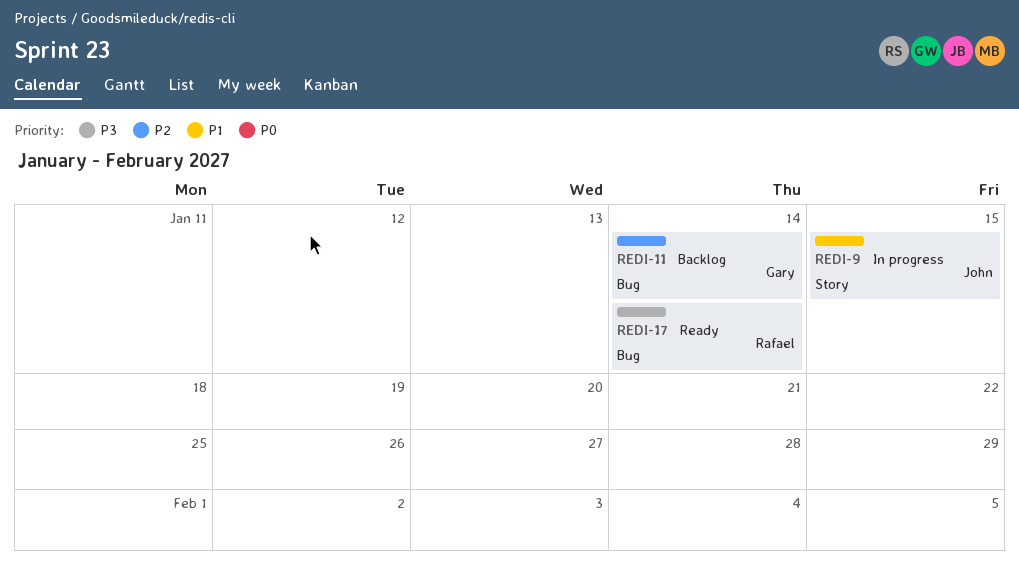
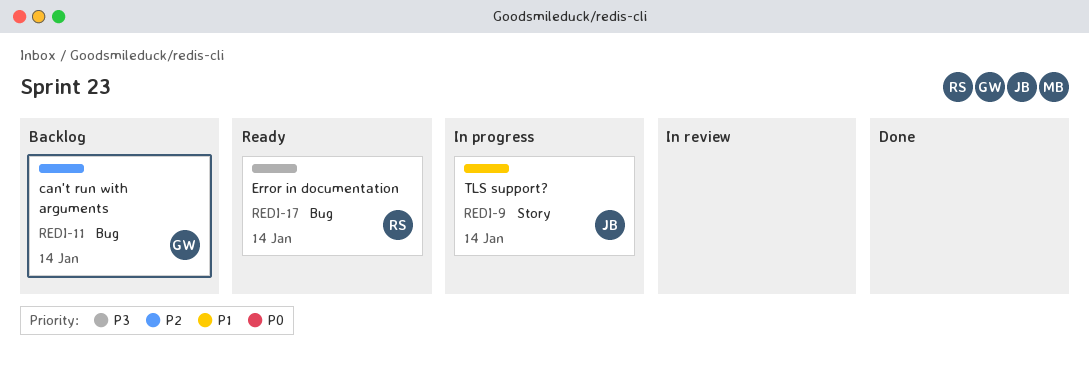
REDI-9, due: Jan 15 -> Jan 14

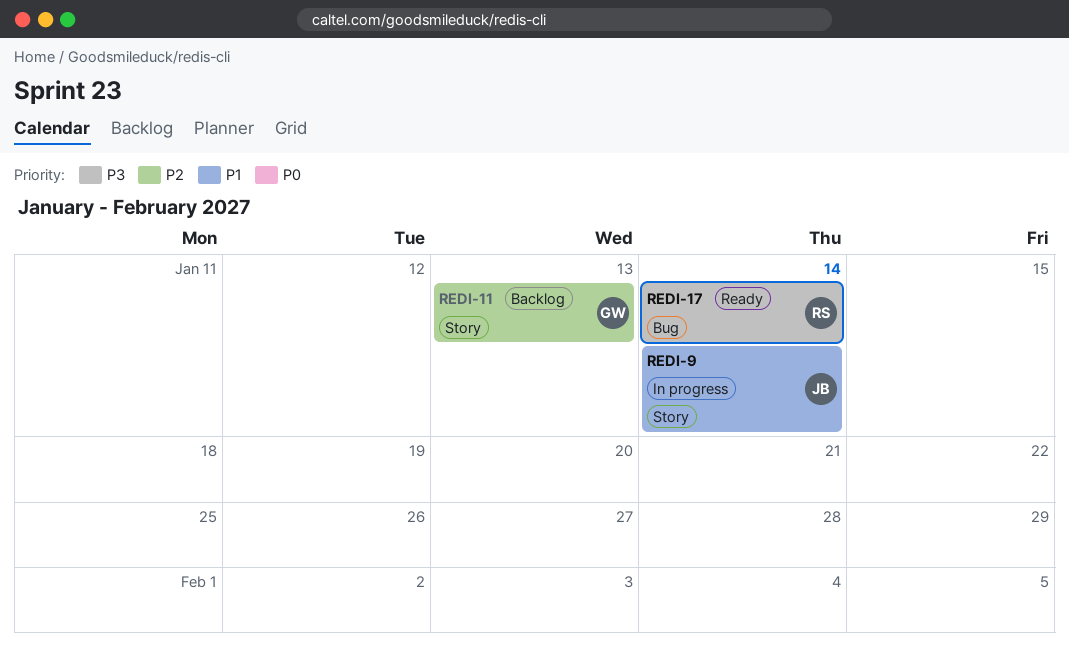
REDI-11, label: Bug -> Story
REDI-11, due: Jan 14 -> Jan 13

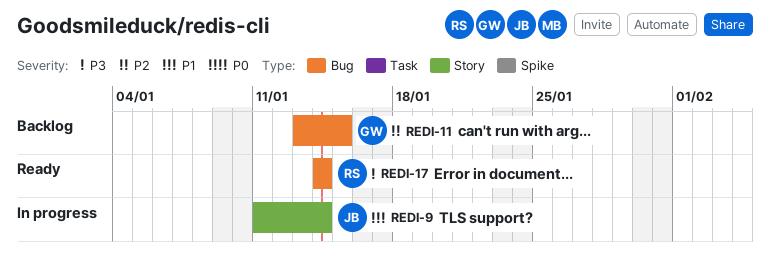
REDI-11, label: Story -> Bug
REDI-11, due: Jan 13 -> Jan 15

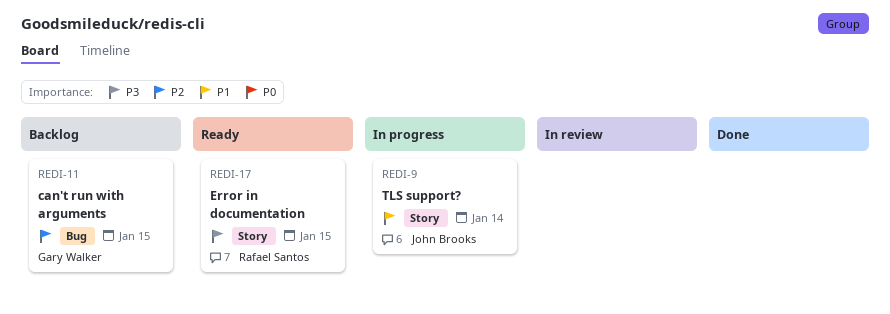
REDI-17, label: Bug -> Story
REDI-17, due: Jan 14 -> Jan 15

